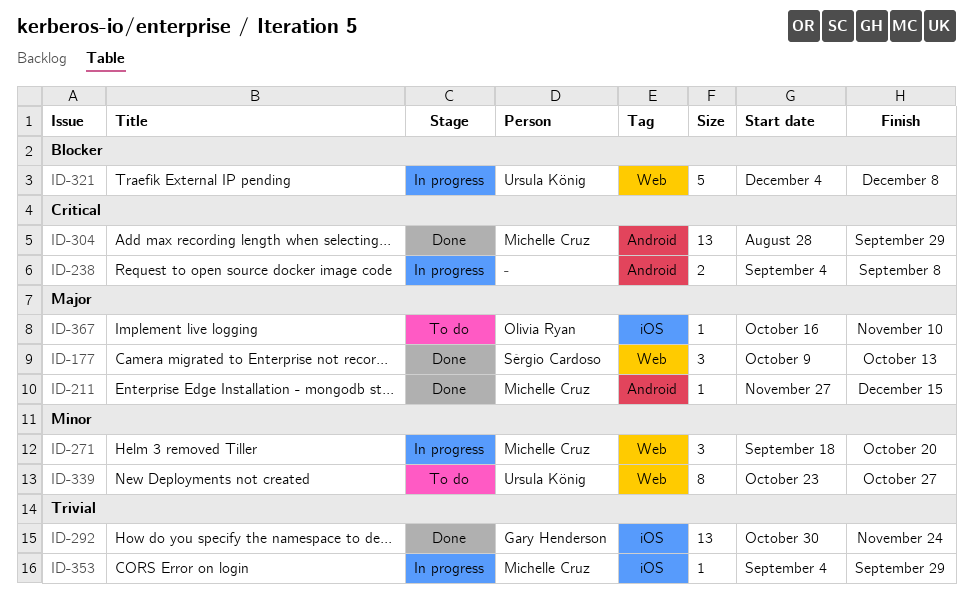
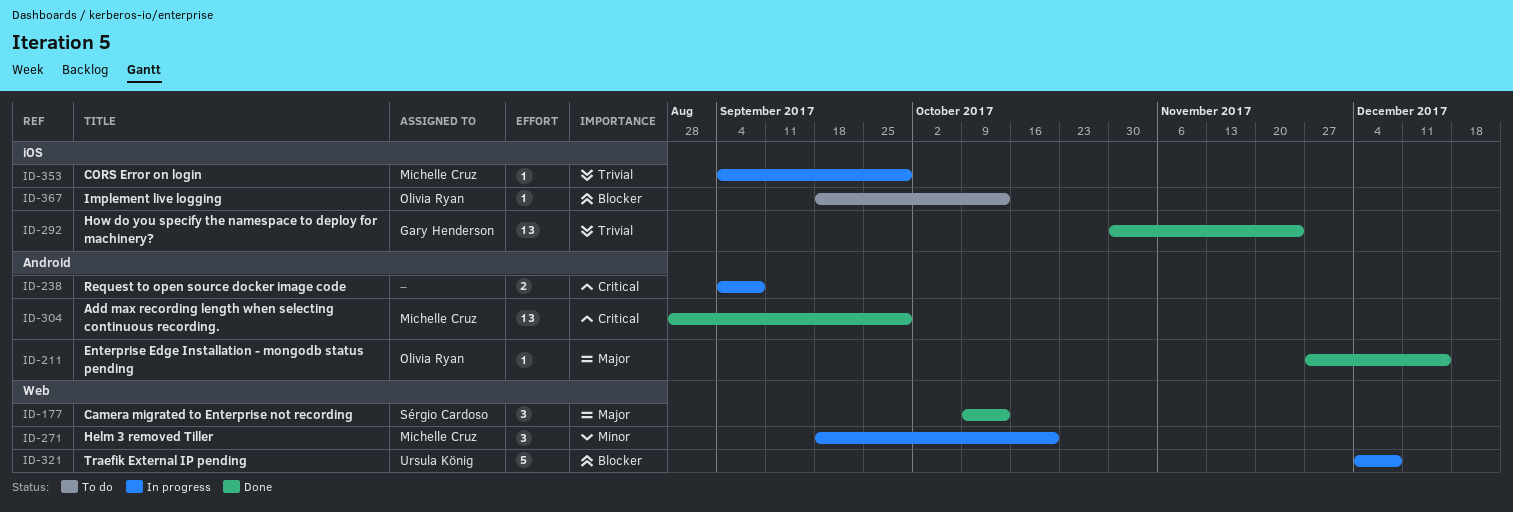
ID-211, owner: Michelle Cruz -> Olivia Ryan
ID-339: present -> none
ID-367, priority: Major -> Blocker
ID-367, start: Oct 16 -> Sep 18
ID-367, due: Nov 10 -> Oct 13

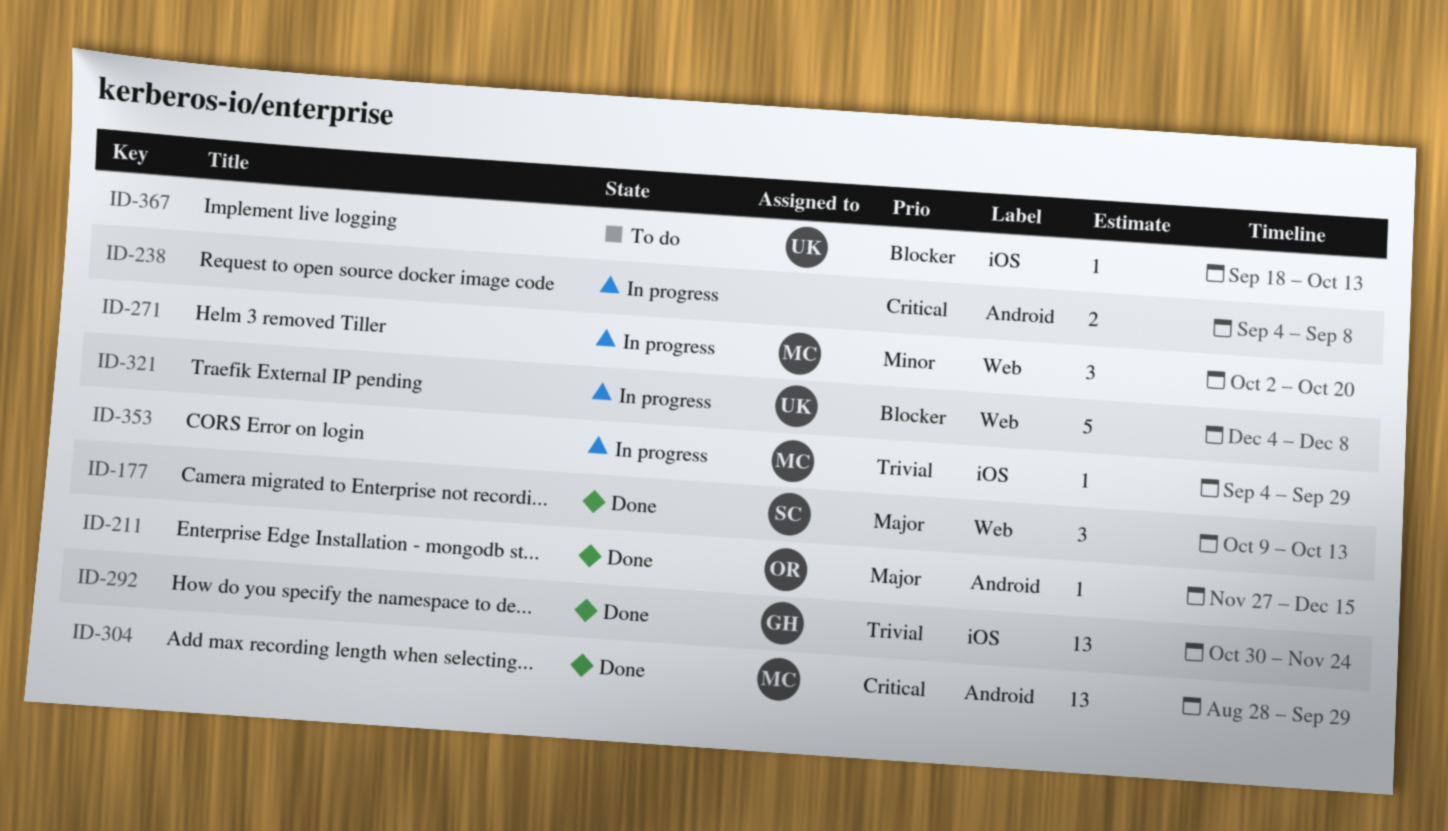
ID-271, start: Sep 18 -> Oct 2
ID-367, owner: Olivia Ryan -> Ursula König

